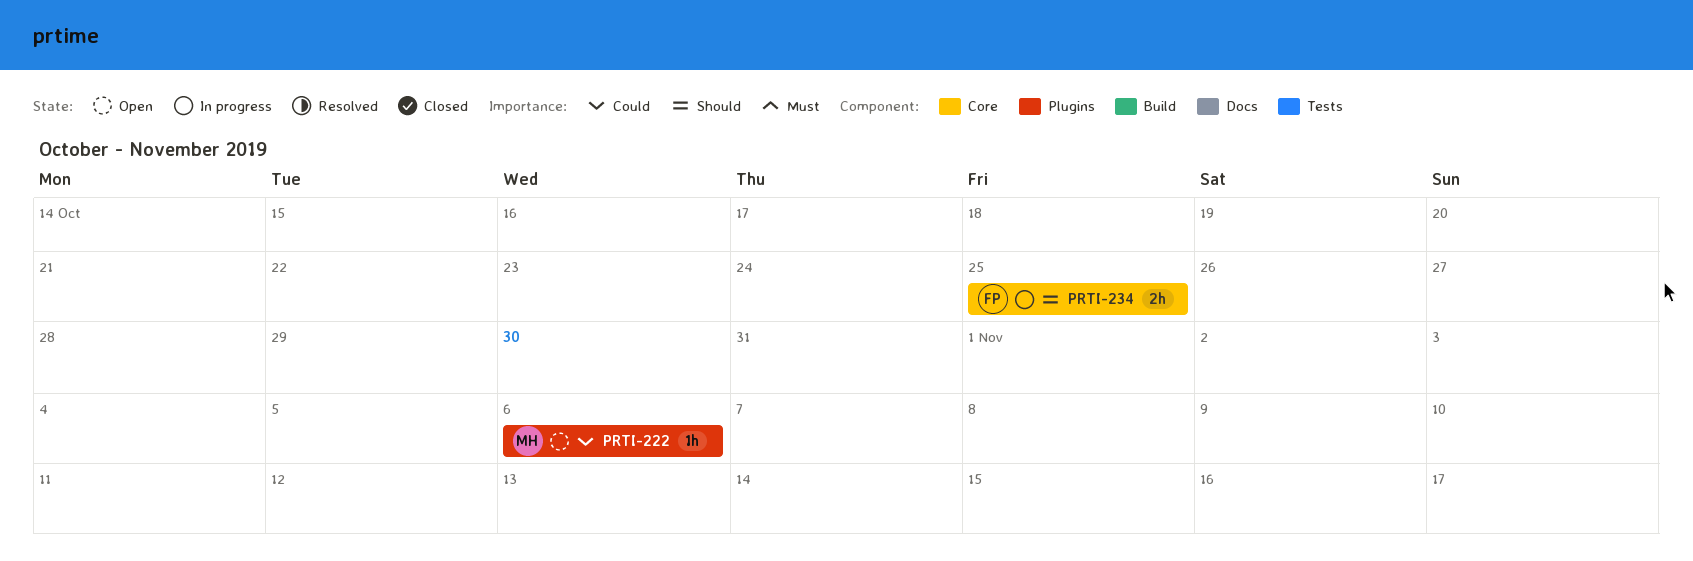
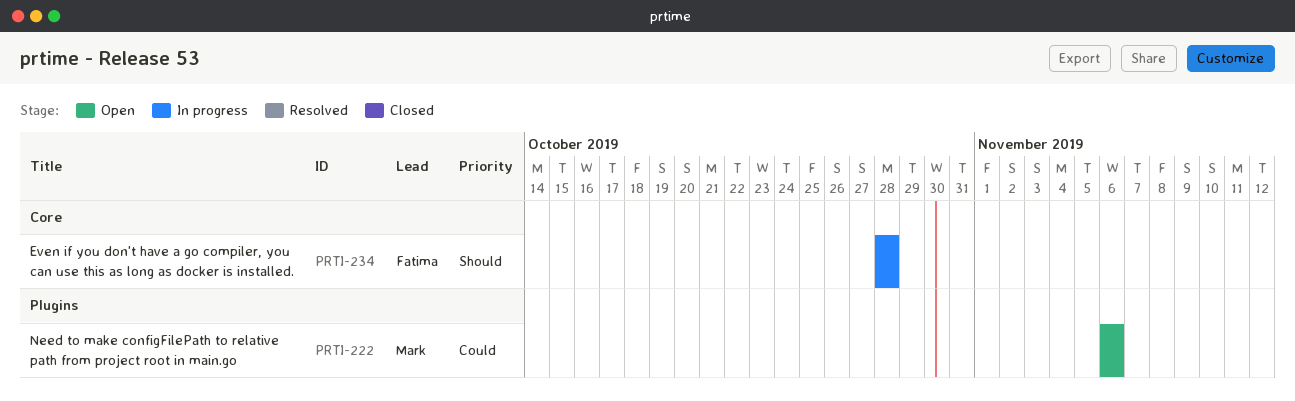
PRTI-234, start: Oct 25 -> Oct 28
PRTI-234, due: Oct 25 -> Oct 28

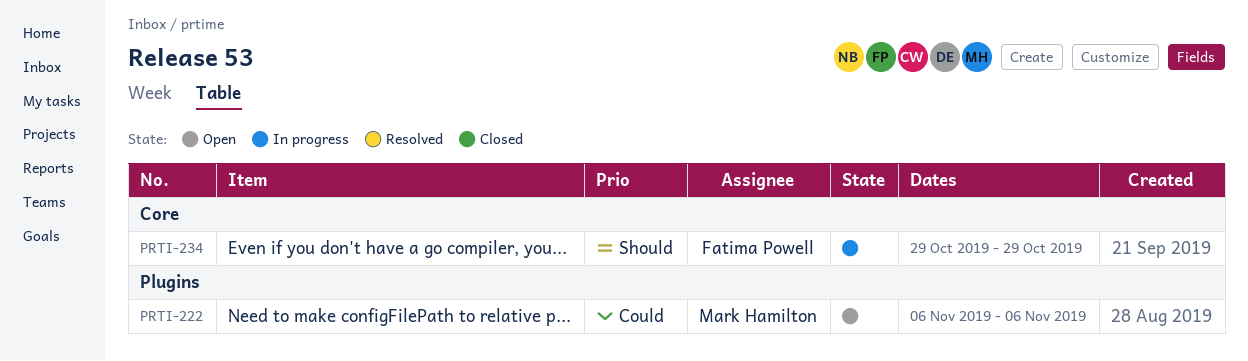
PRTI-234, start: Oct 28 -> Oct 29
PRTI-234, due: Oct 28 -> Oct 29

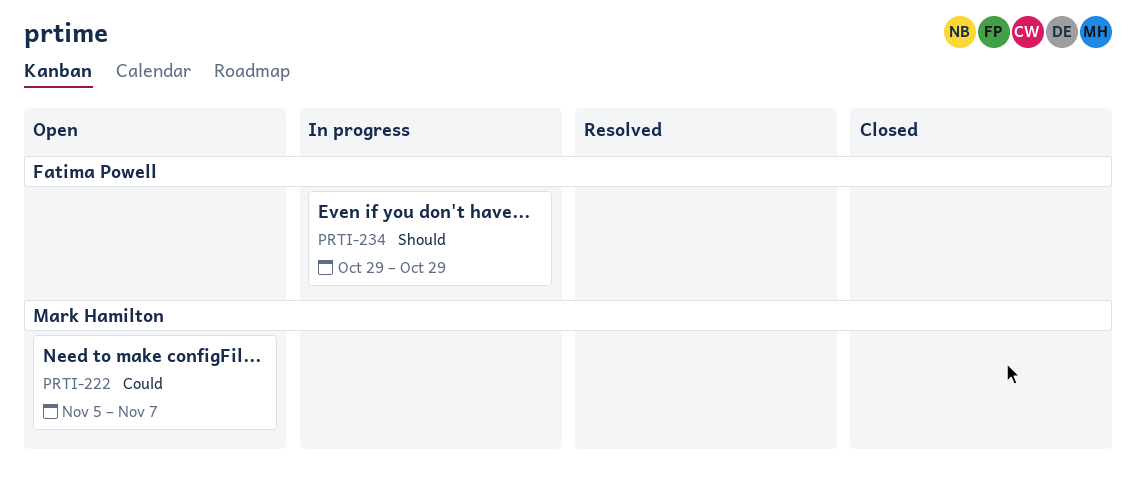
PRTI-222, start: Nov 6 -> Nov 5
PRTI-222, due: Nov 6 -> Nov 7

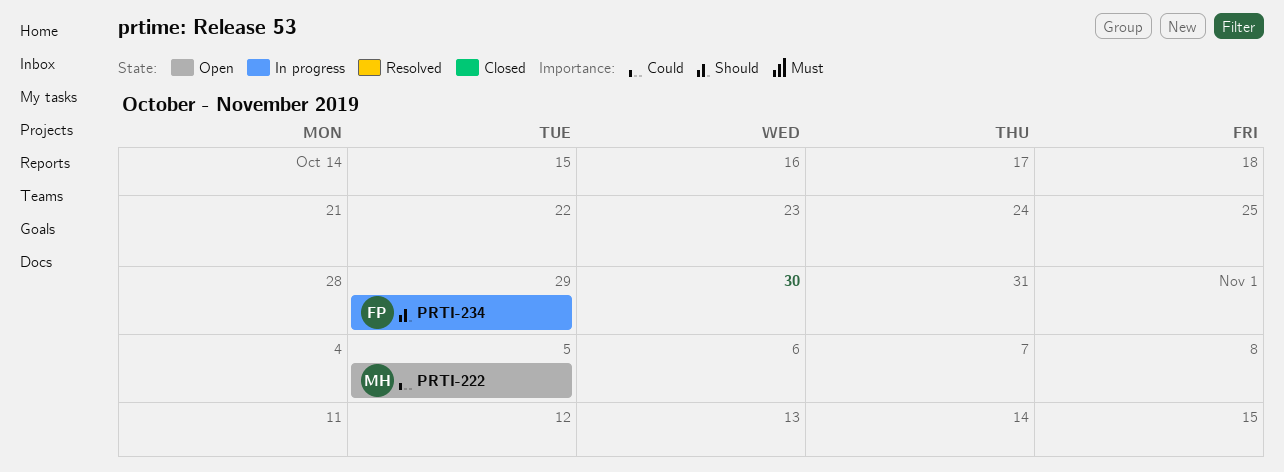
PRTI-222, due: Nov 7 -> Nov 5

